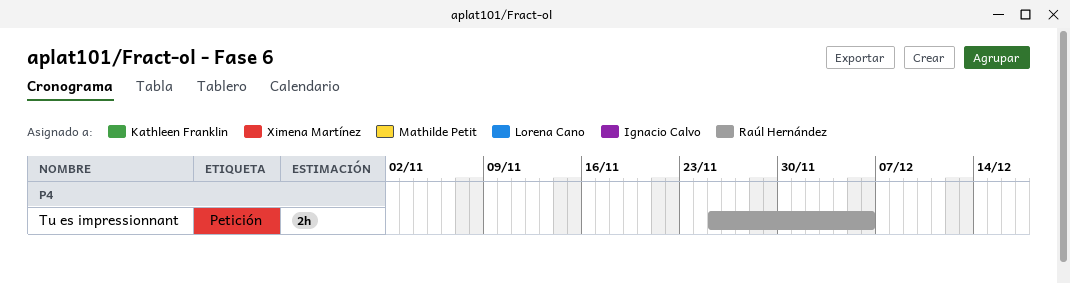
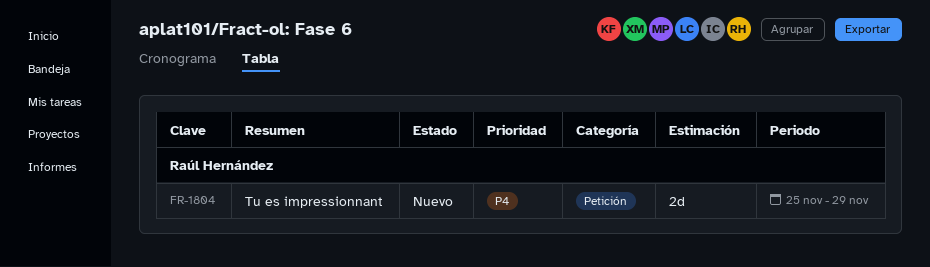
Tu es impressionnant, estimate: 2h -> 2d
Tu es impressionnant, due: Dec 6 -> Nov 29

